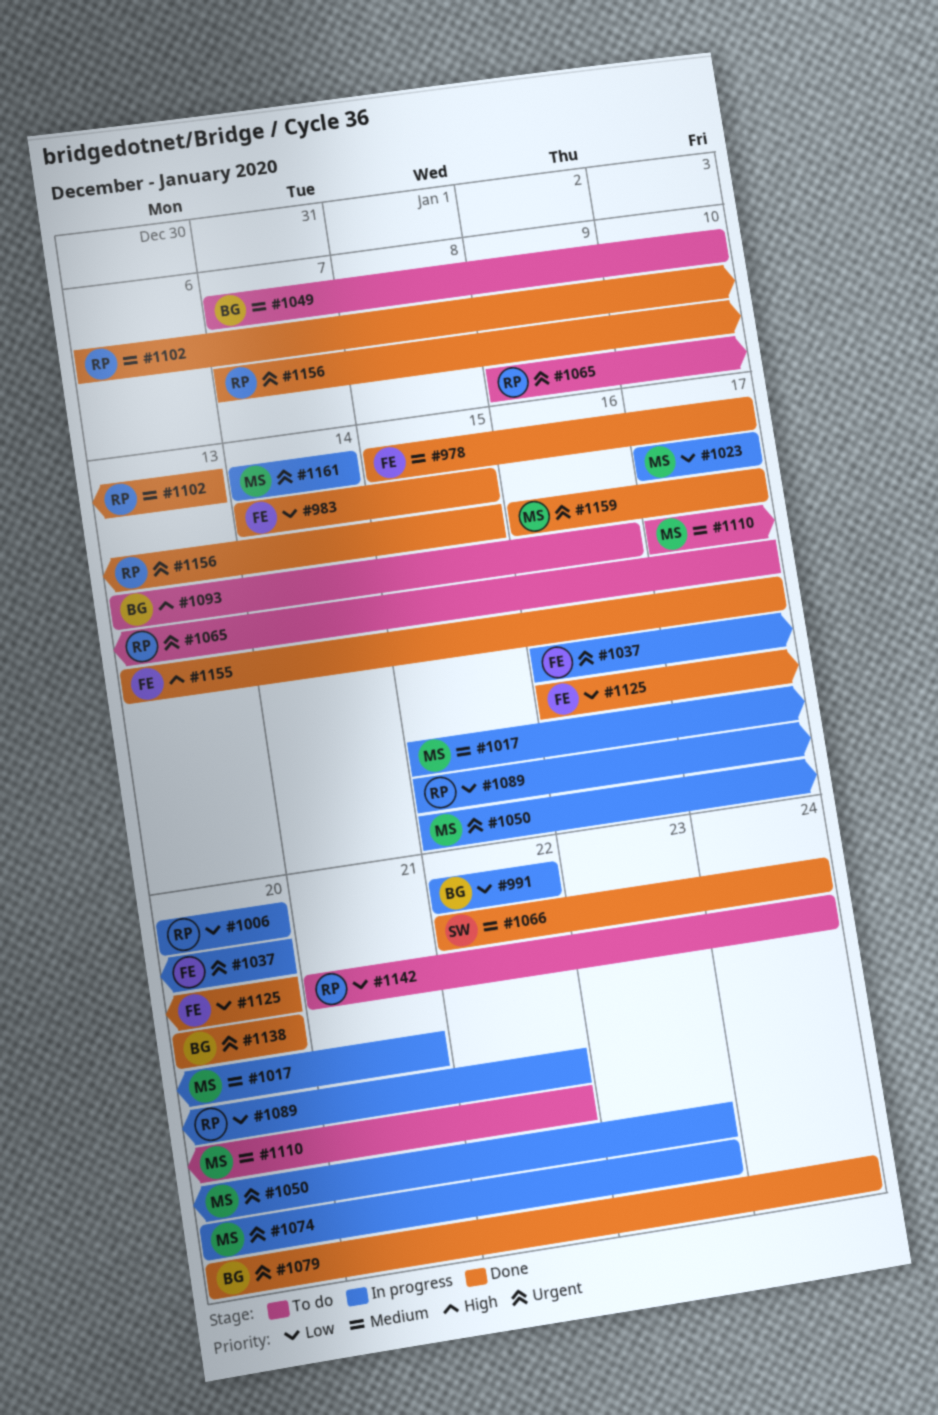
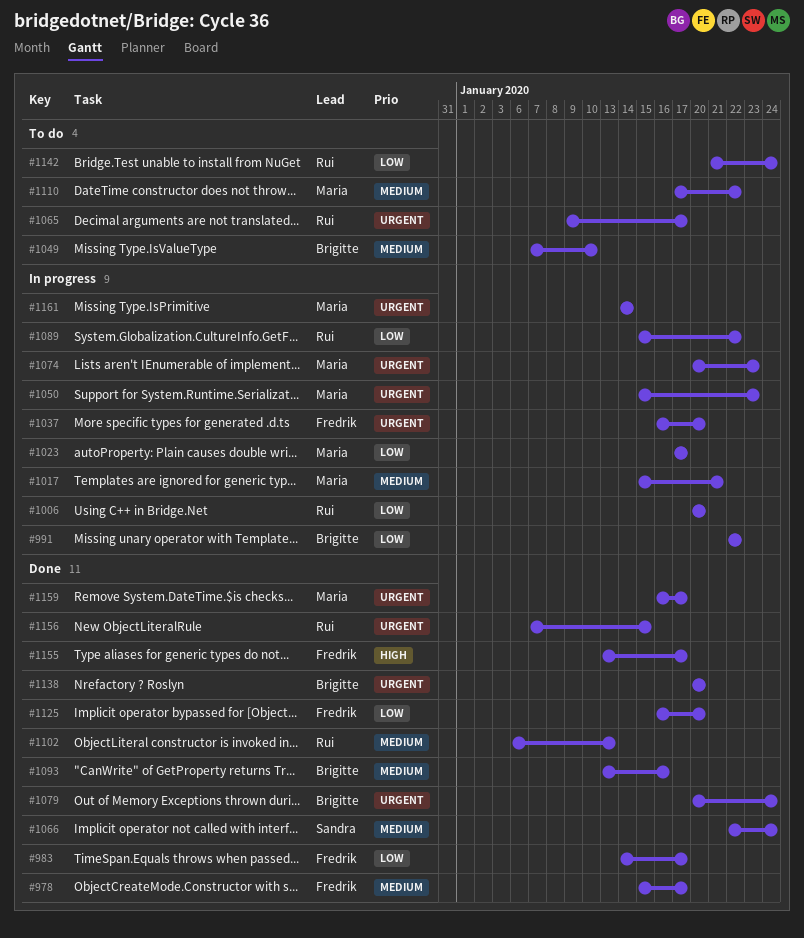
#983, due: Jan 15 -> Jan 17
#1093, status: To do -> Done
#1093, priority: High -> Medium

